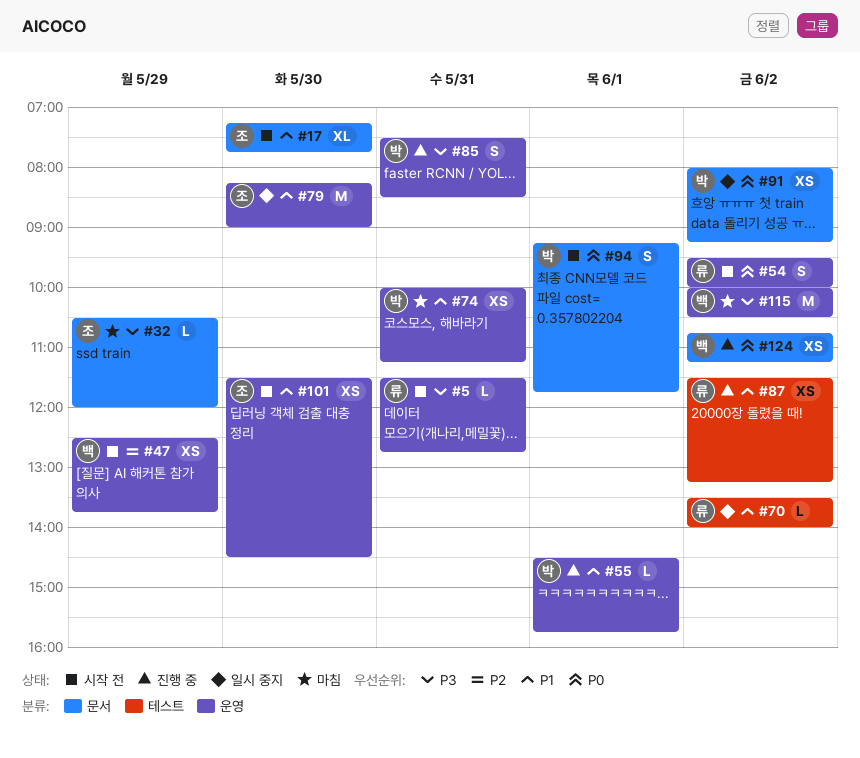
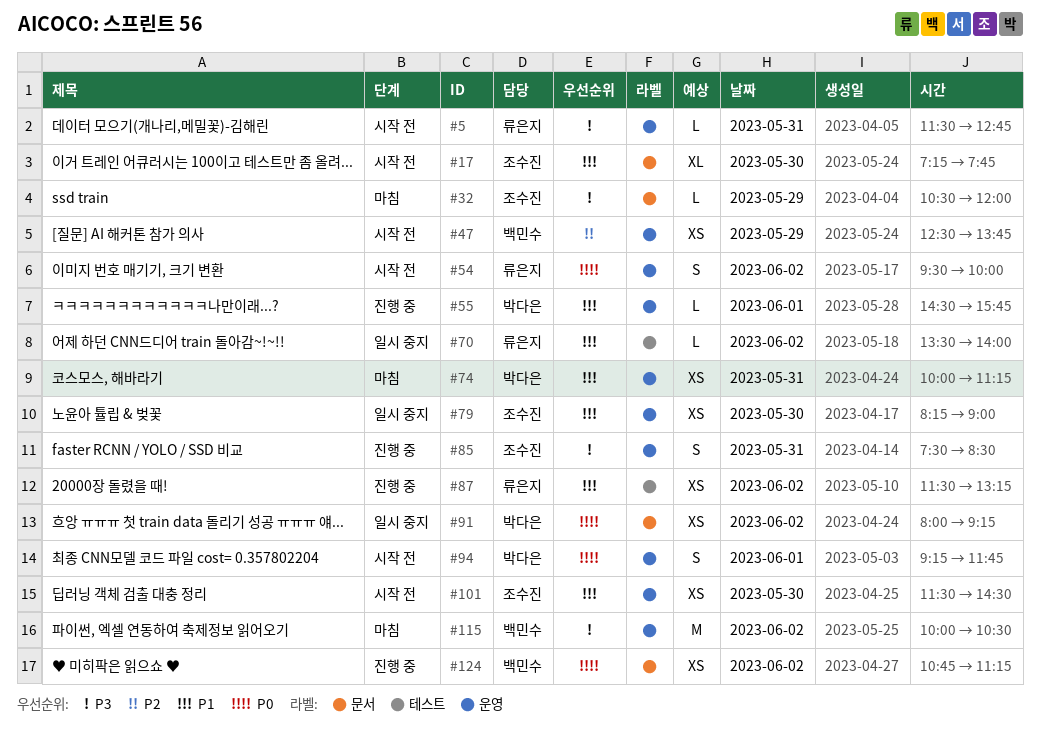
#79, estimate: M -> XS
#85, owner: 박다은 -> 조수진
#94, label: 문서 -> 운영

